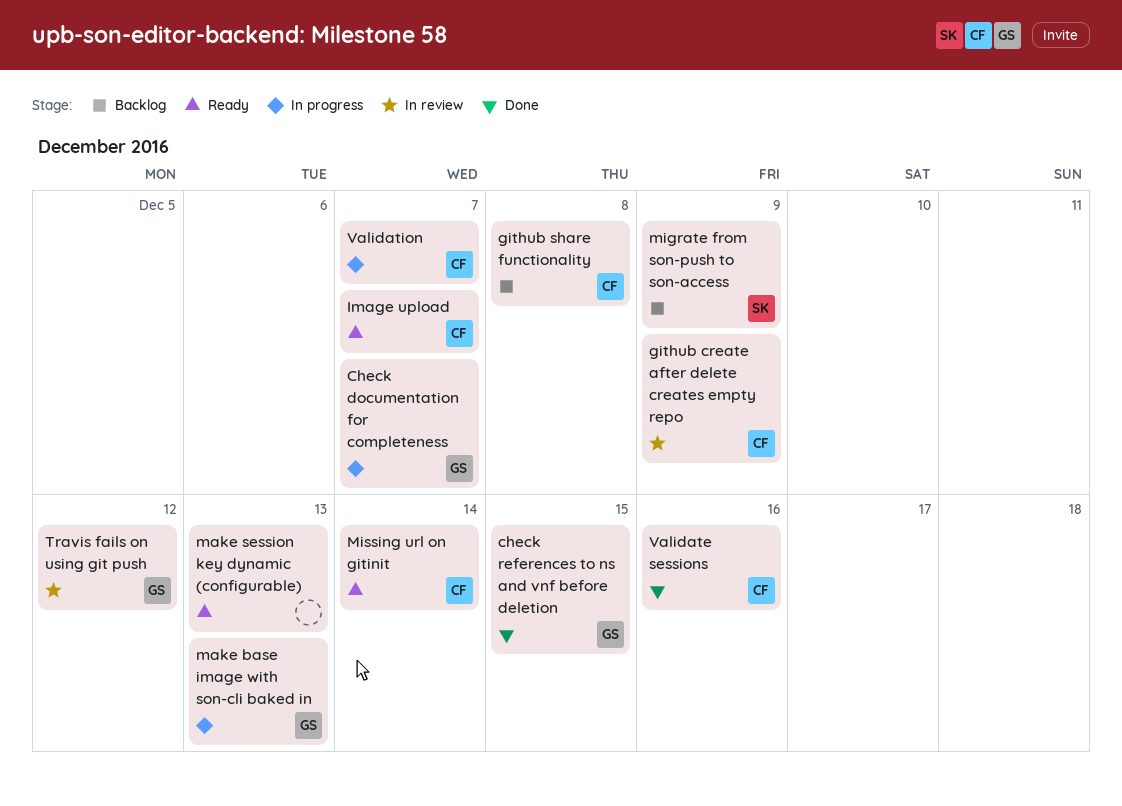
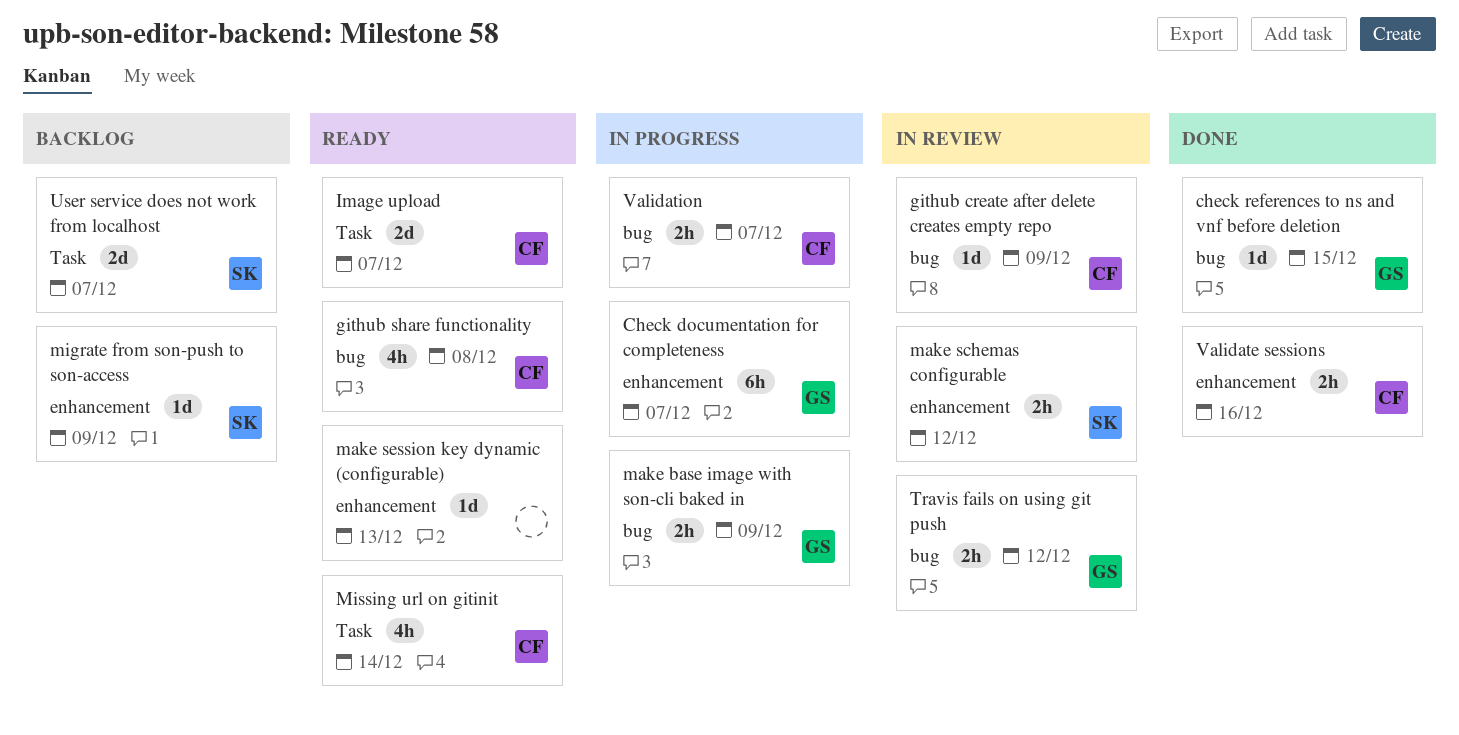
github share functionality, status: Backlog -> Ready
make base image with son-cli baked in, due: Dec 13 -> Dec 9
make schemas configurable: none -> present
User service does not work from localhost: none -> present

